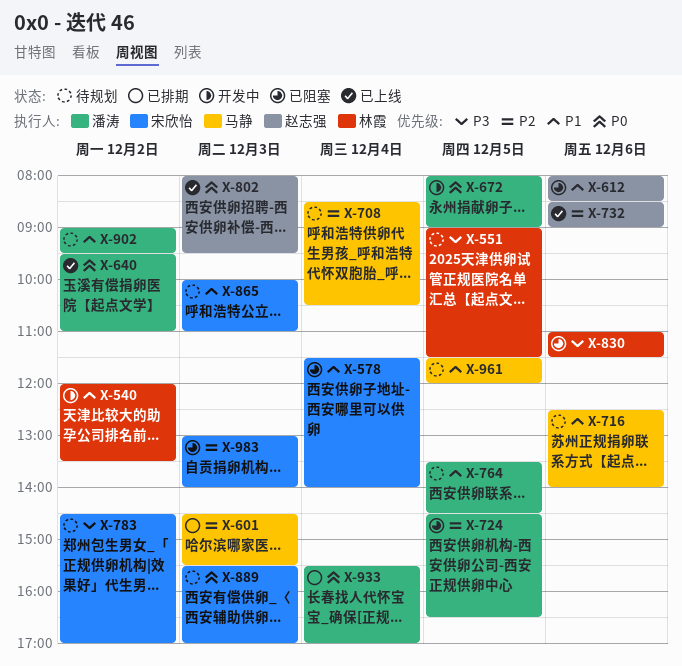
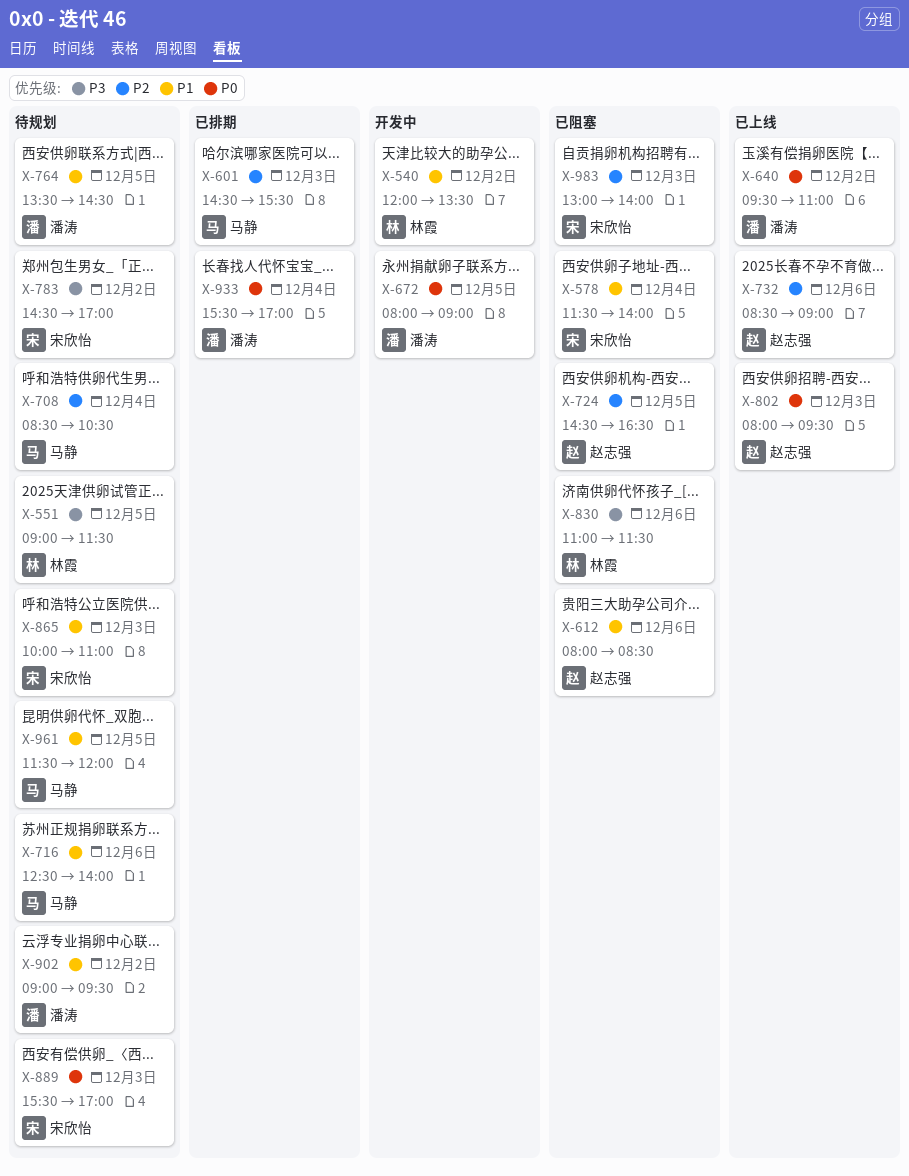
X-724, owner: 潘涛 -> 赵志强

